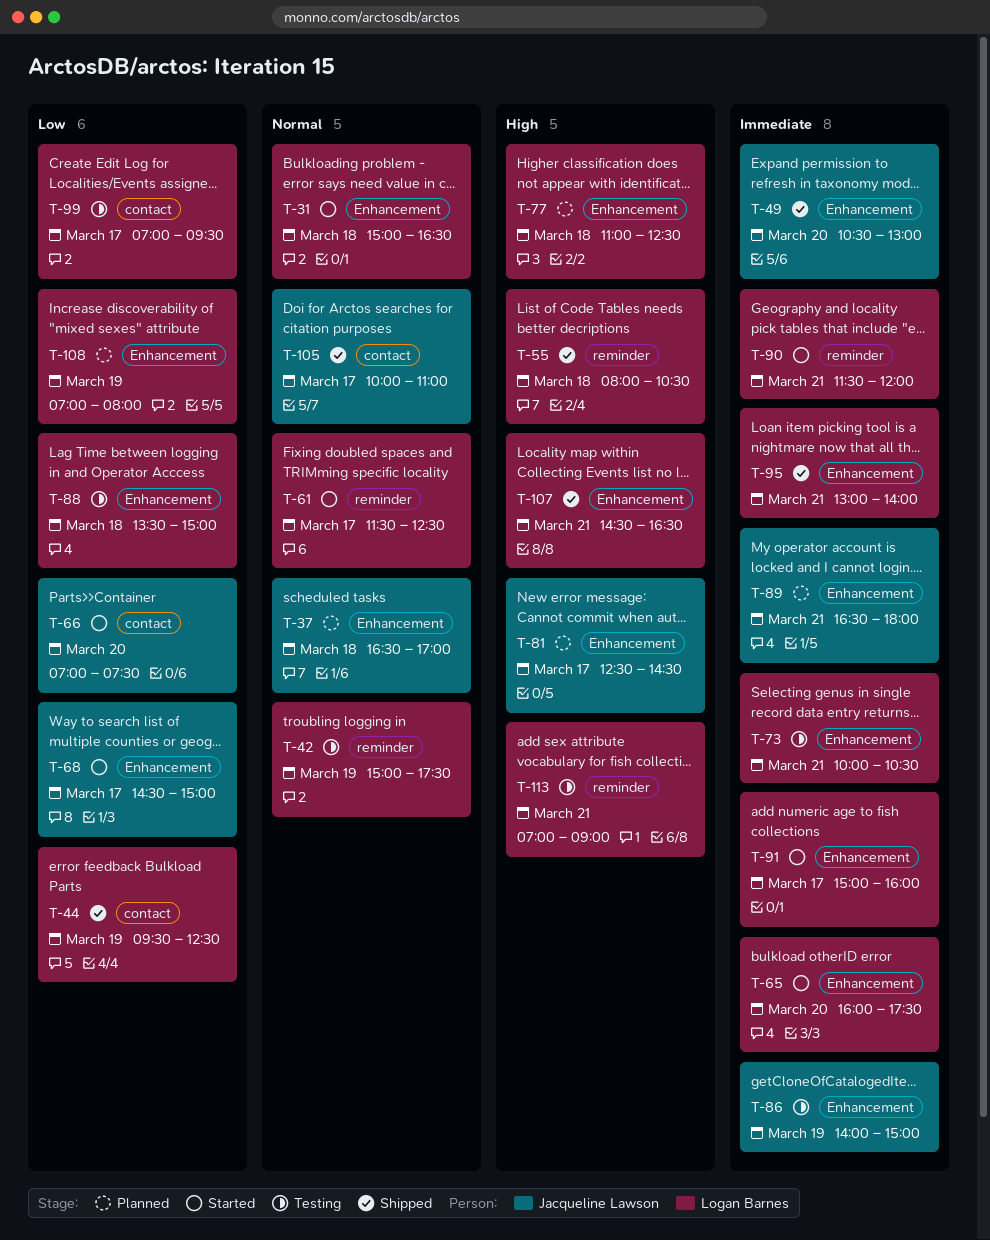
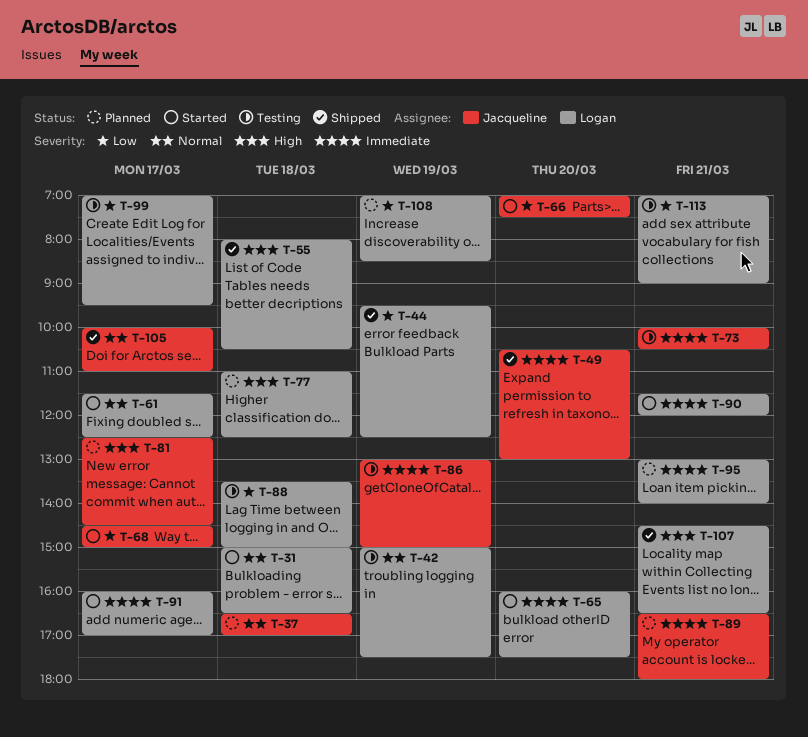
T-73, owner: Logan Barnes -> Jacqueline Lawson
T-86, begins: 14:00 -> 13:00
T-91, begins: 15:00 -> 16:00
T-91, ends: 16:00 -> 17:00
T-95, status: Shipped -> Planned
T-108, ends: 08:00 -> 08:30
T-113, priority: High -> Low

